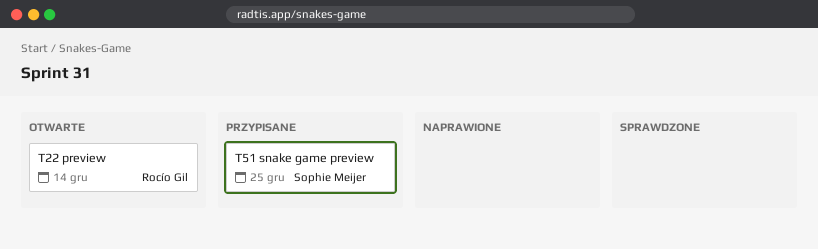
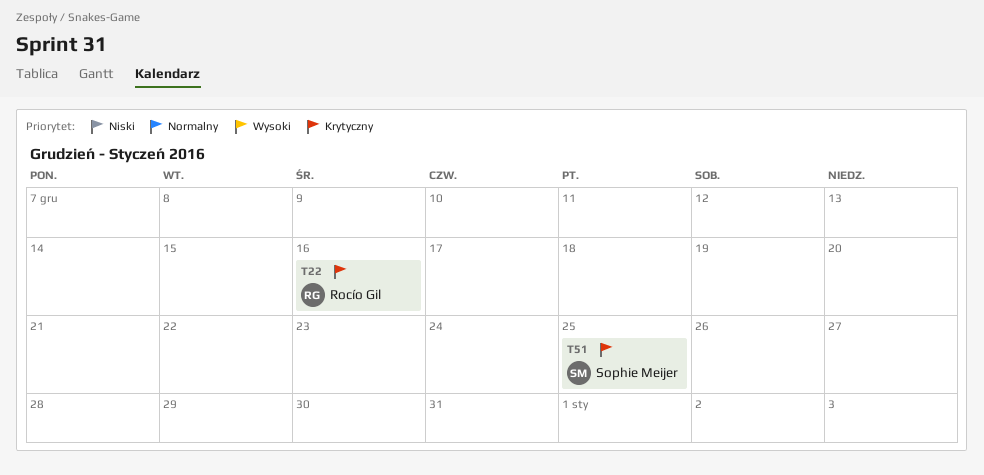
T22, due: Dec 14 -> Dec 16

